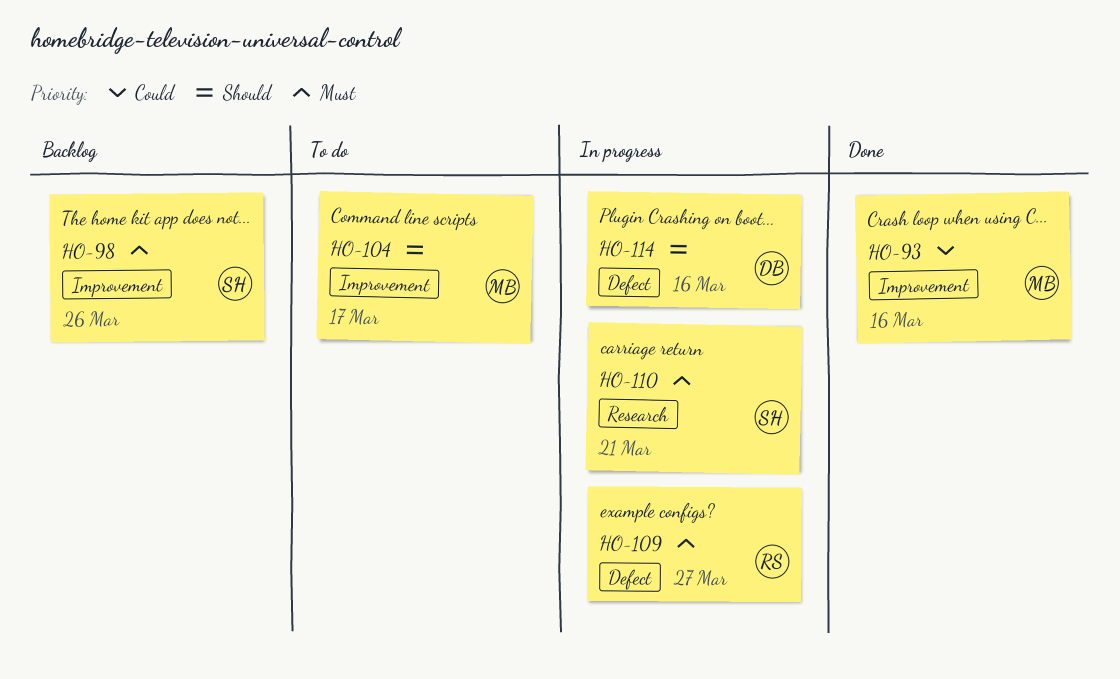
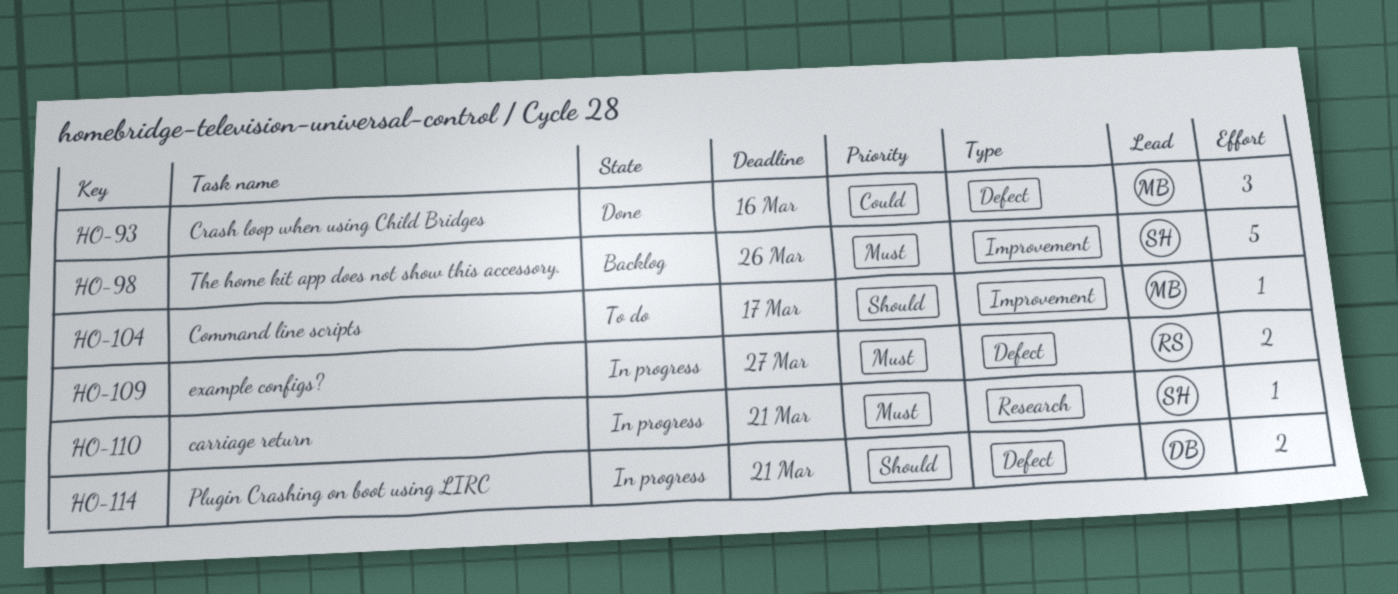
HO-93, label: Improvement -> Defect
HO-114, due: Mar 16 -> Mar 21

